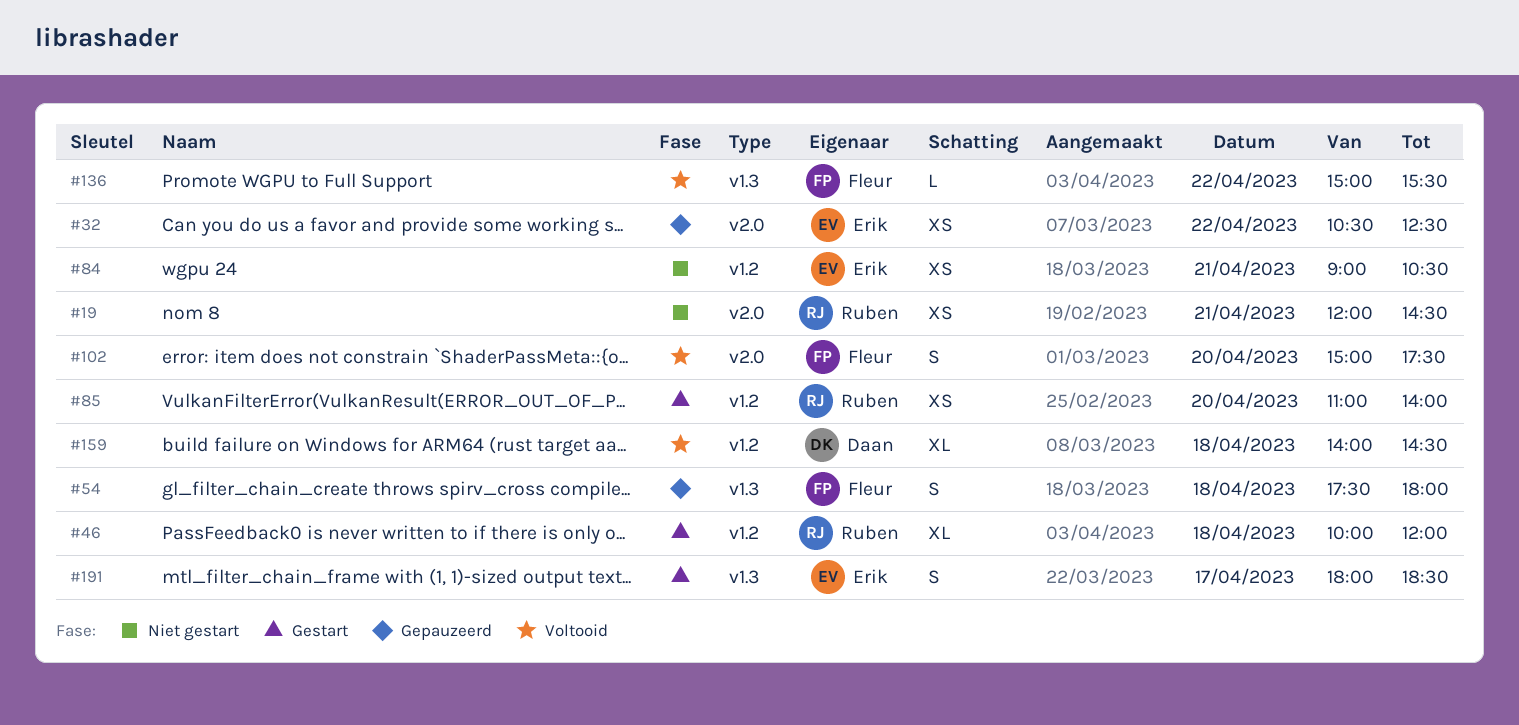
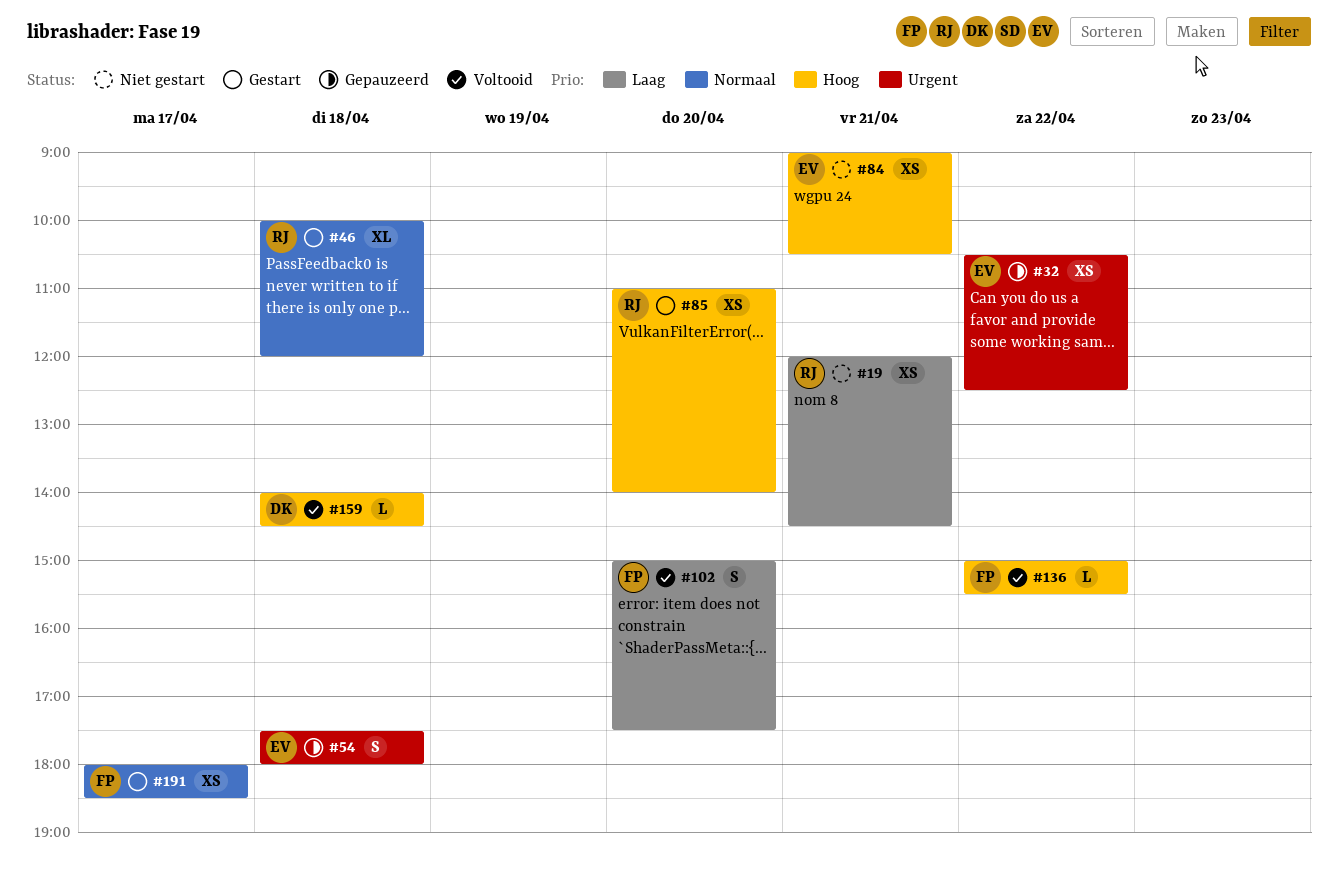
#54, owner: Fleur -> Erik
#159, estimate: XL -> L
#191, owner: Erik -> Fleur
#191, estimate: S -> XS

